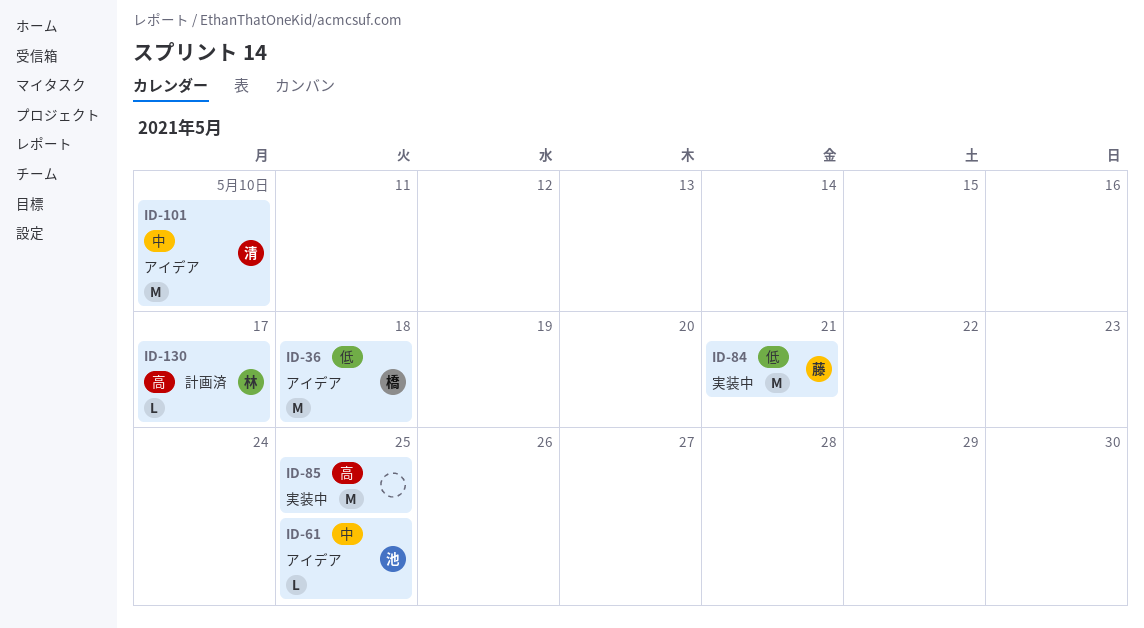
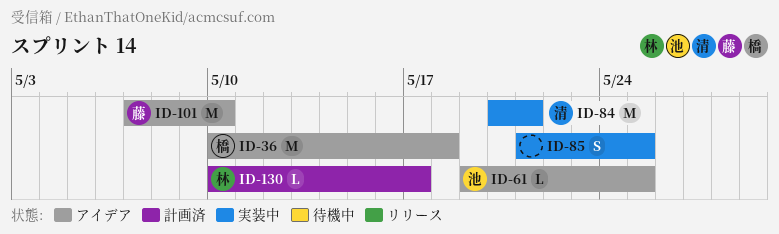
ID-84, owner: 藤 -> 清
ID-85, estimate: M -> S
ID-101, owner: 清 -> 藤

